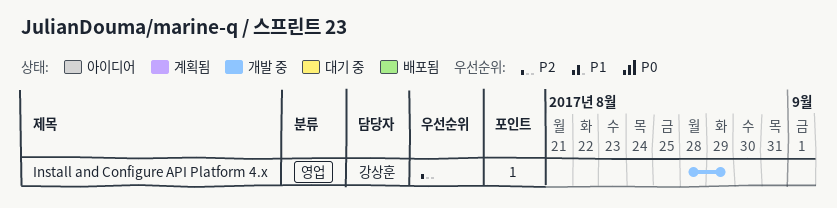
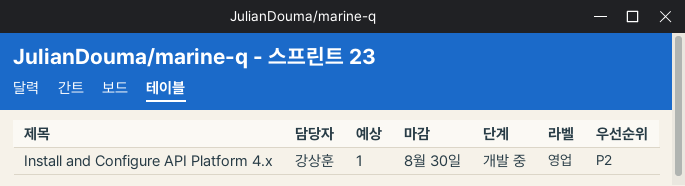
Install and Configure API Platform 4.x, due: Aug 29 -> Aug 30

